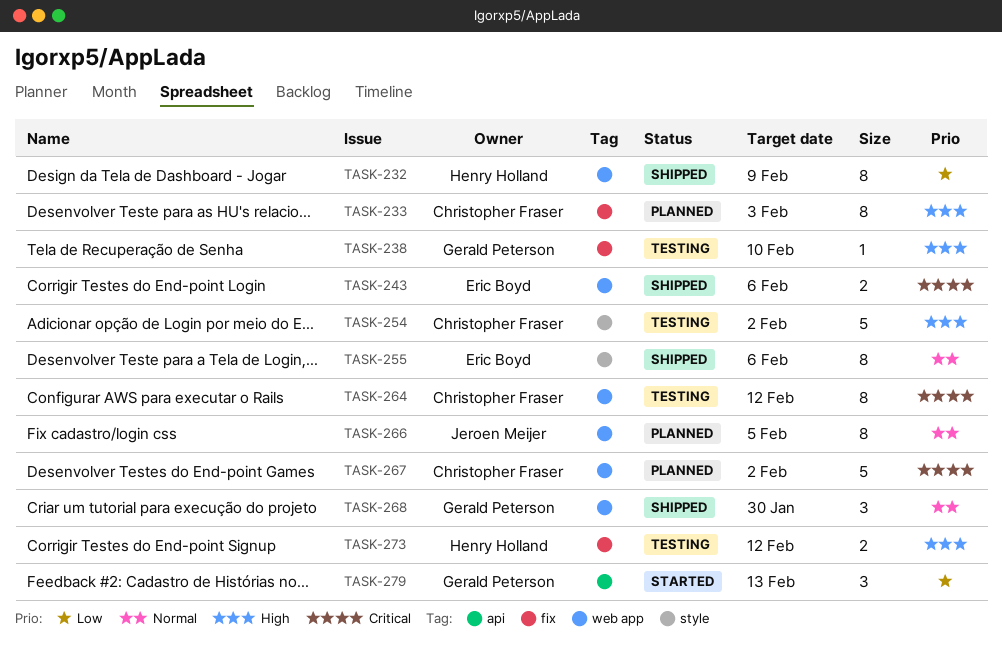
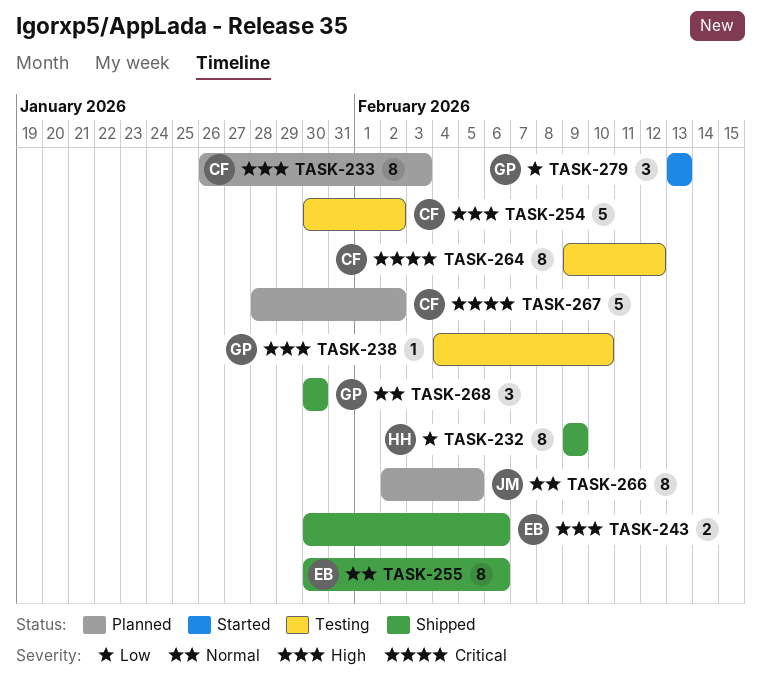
TASK-243, priority: Critical -> High
TASK-273: present -> none

